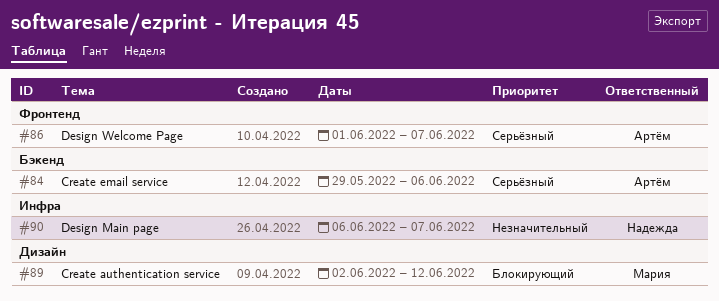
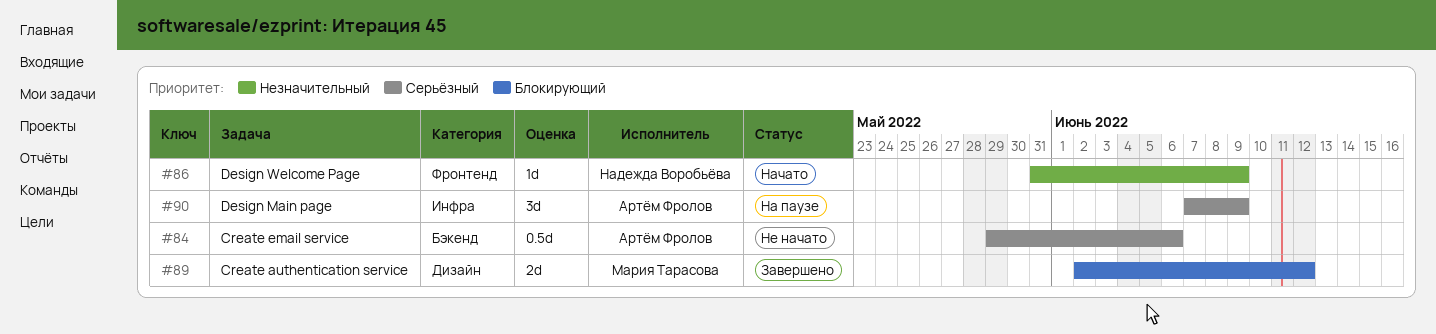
#86, owner: Артём Фролов -> Надежда Воробьёва
#86, priority: Серьёзный -> Незначительный
#86, start: Jun 1 -> May 31
#86, due: Jun 7 -> Jun 9
#90, owner: Надежда Воробьёва -> Артём Фролов
#90, priority: Незначительный -> Серьёзный
#90, start: Jun 6 -> Jun 7
#90, due: Jun 7 -> Jun 9

